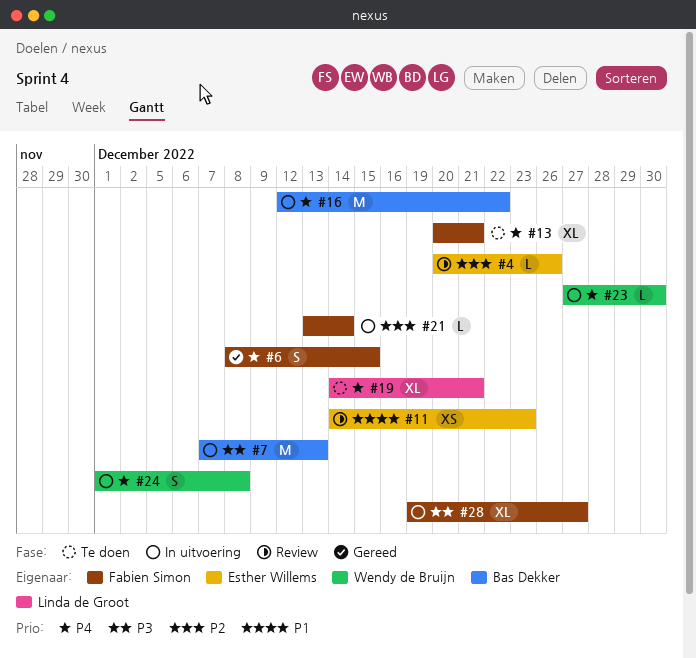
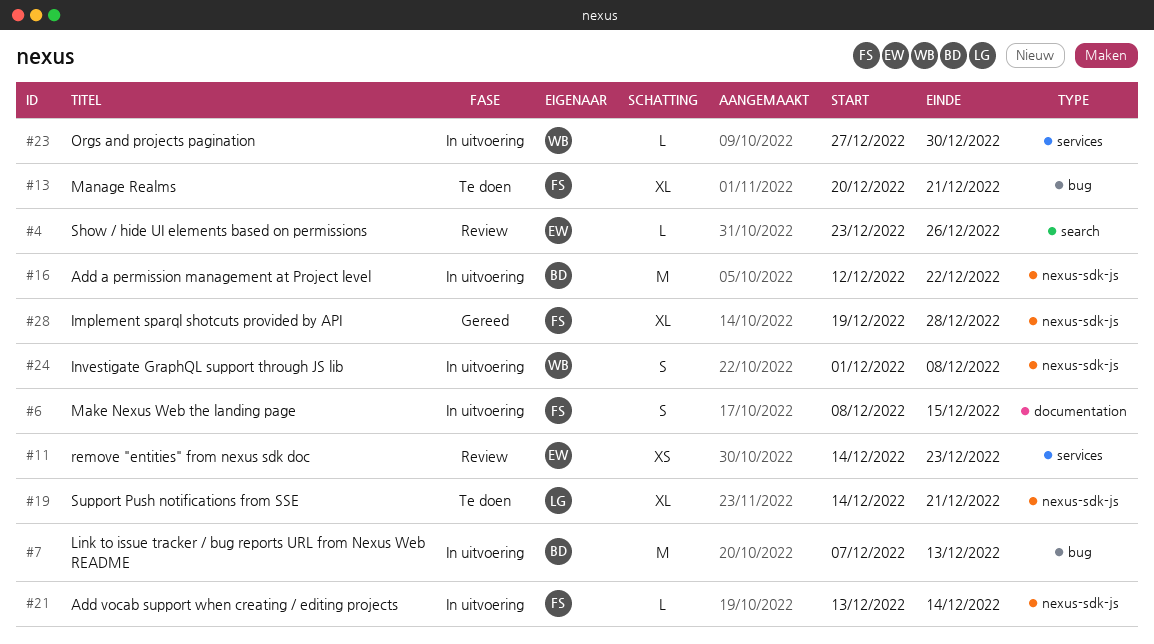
#4, start: Dec 20 -> Dec 23
#6, status: Gereed -> In uitvoering
#28, status: In uitvoering -> Gereed
#28, due: Dec 27 -> Dec 28

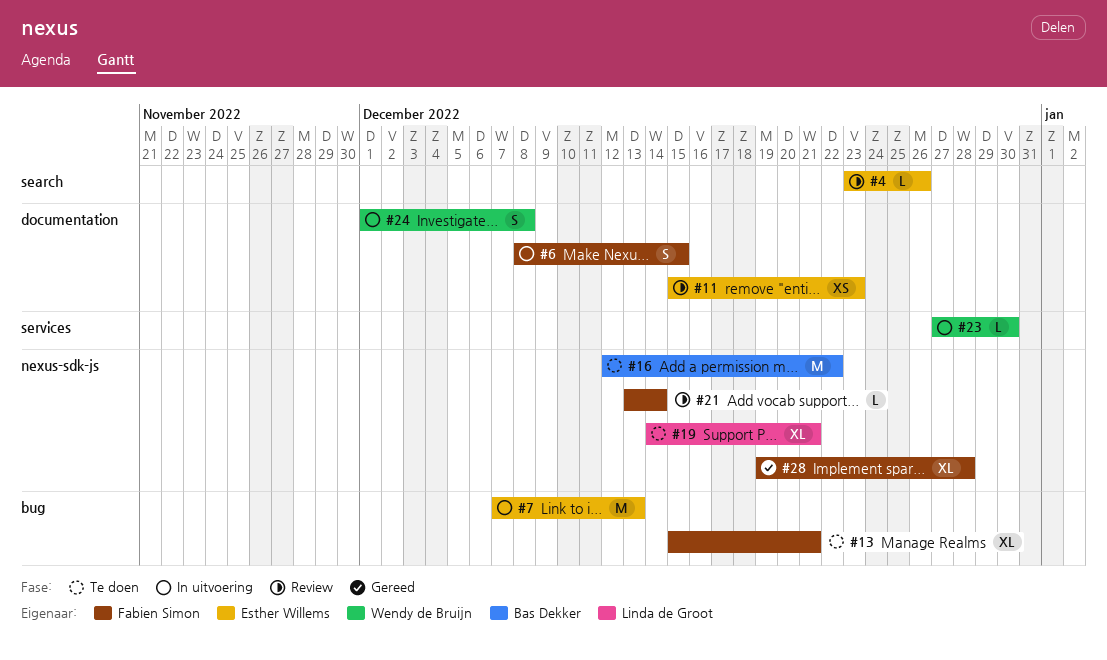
#7, owner: Bas Dekker -> Esther Willems
#11, label: services -> documentation
#11, start: Dec 14 -> Dec 15
#13, start: Dec 20 -> Dec 15
#16, status: In uitvoering -> Te doen
#21, status: In uitvoering -> Review
#24, label: nexus-sdk-js -> documentation

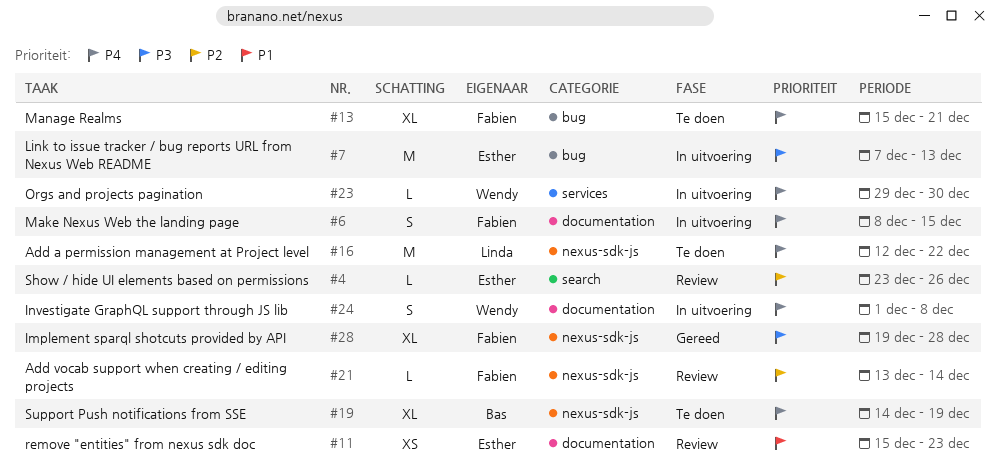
#16, owner: Bas Dekker -> Linda de Groot
#19, owner: Linda de Groot -> Bas Dekker
#19, due: Dec 21 -> Dec 19
#23, start: Dec 27 -> Dec 29

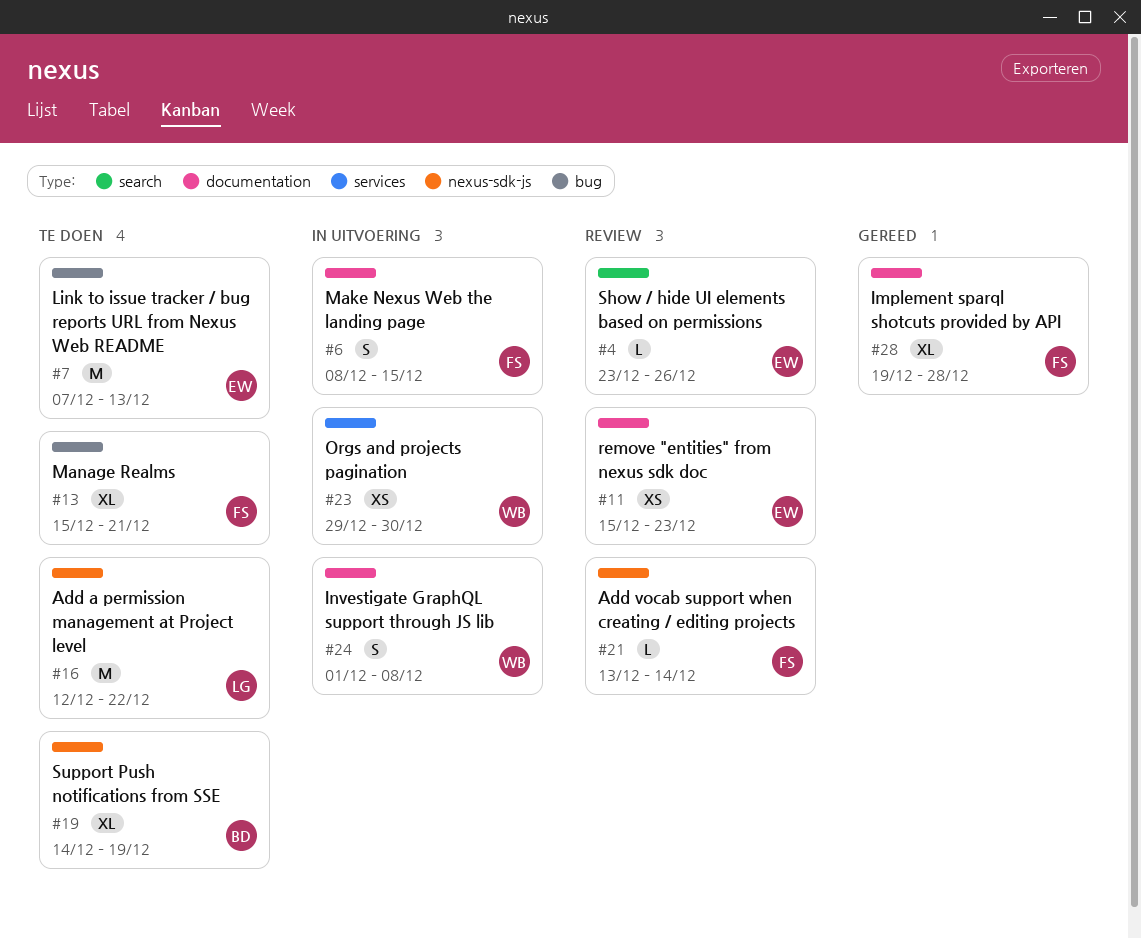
#7, status: In uitvoering -> Te doen
#23, estimate: L -> XS
#28, label: nexus-sdk-js -> documentation

